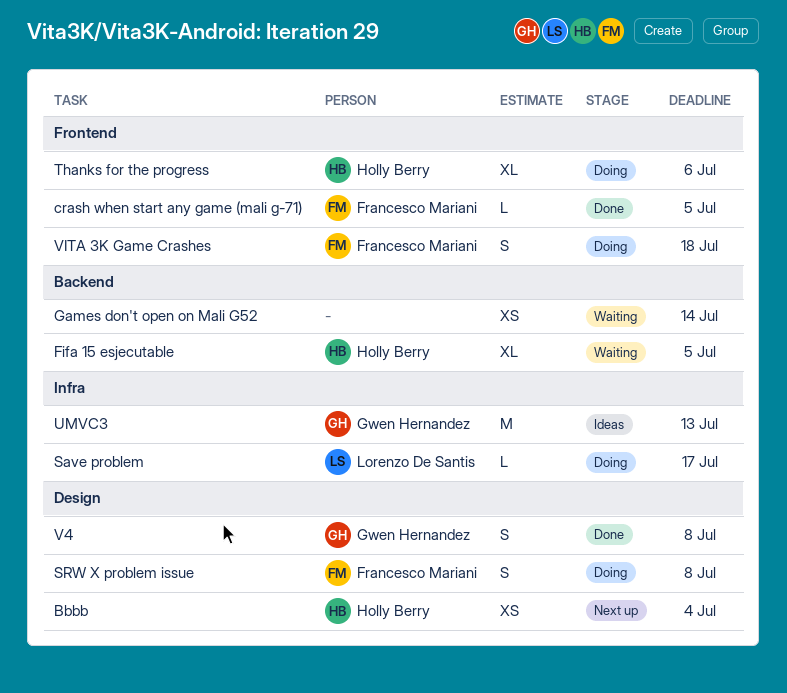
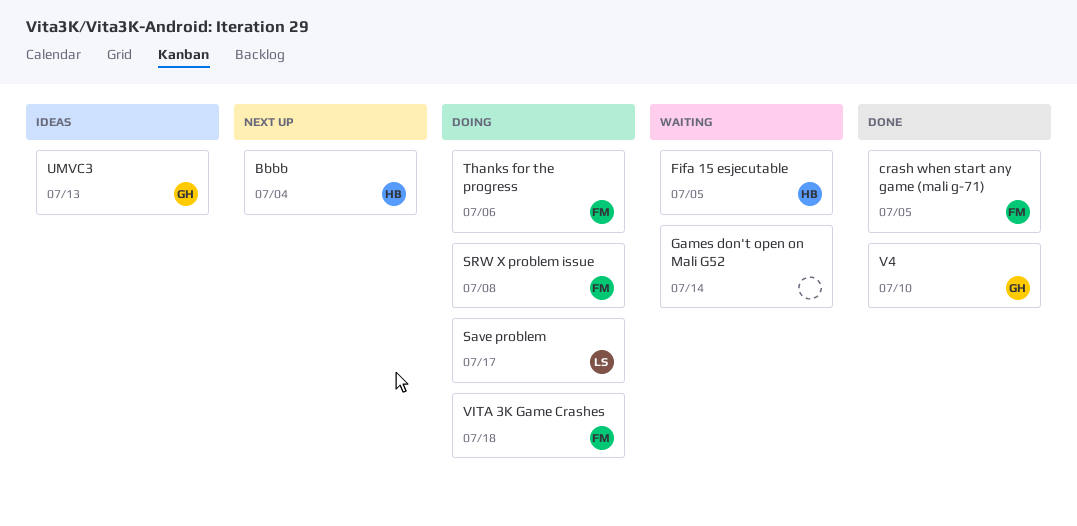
Thanks for the progress, owner: Holly Berry -> Francesco Mariani
V4, due: Jul 8 -> Jul 10

